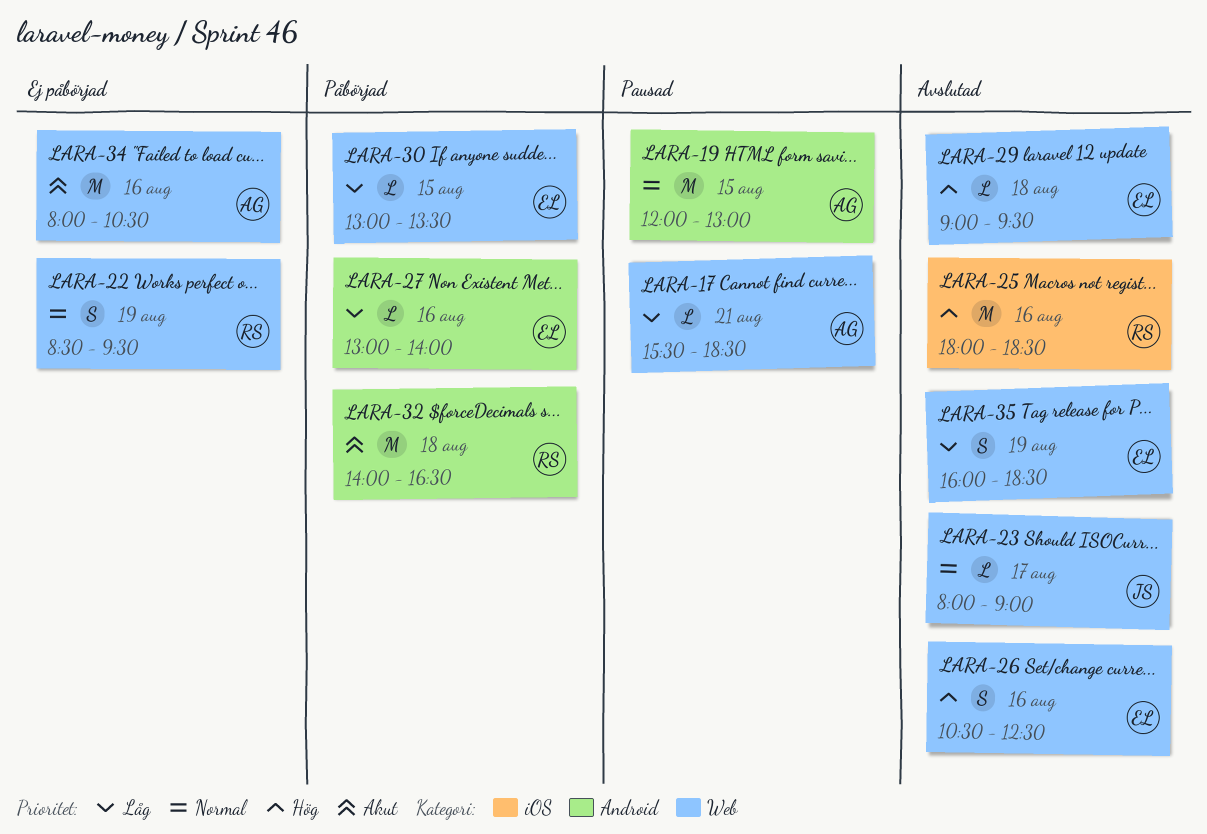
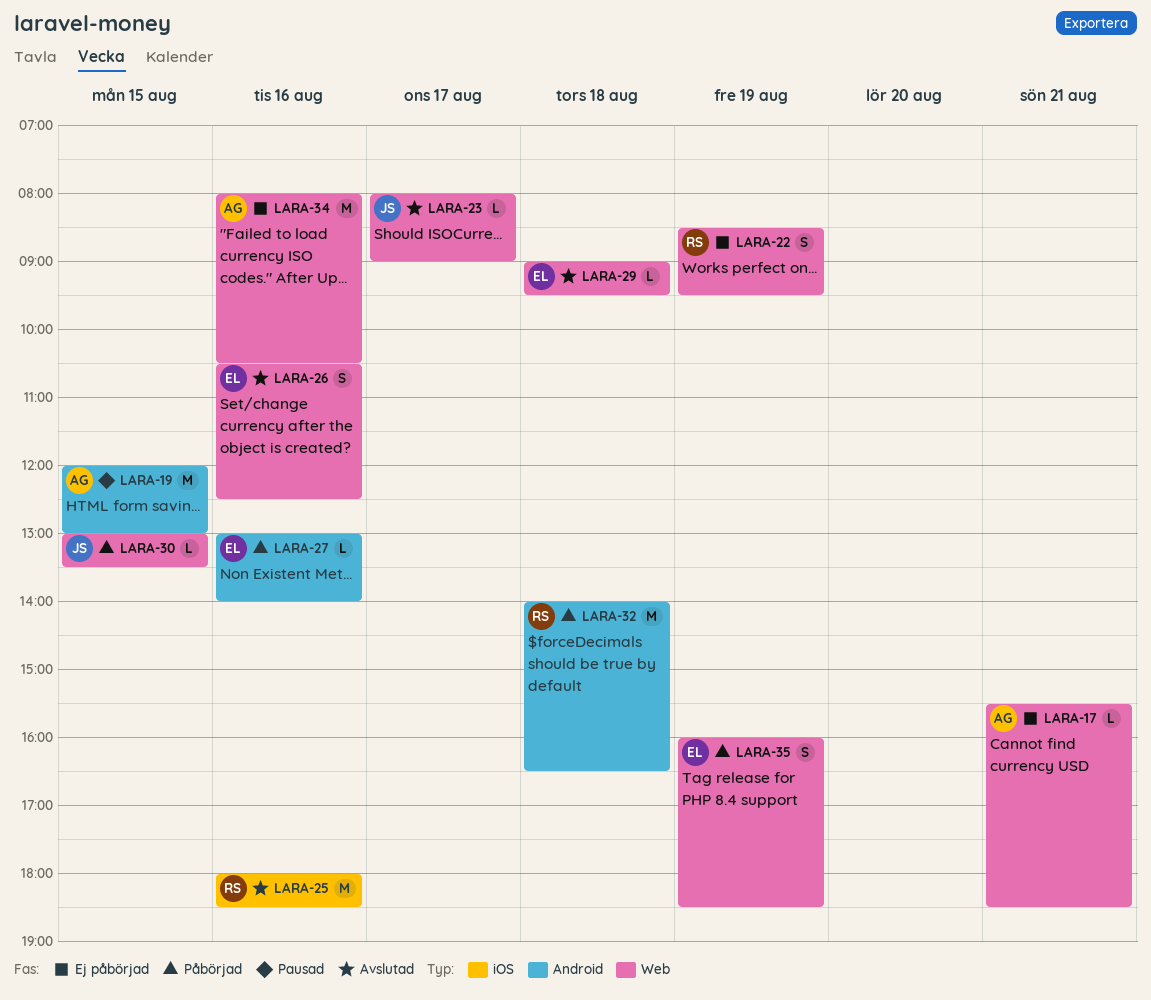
LARA-17, status: Pausad -> Ej påbörjad
LARA-30, owner: EL -> JS
LARA-35, status: Avslutad -> Påbörjad

